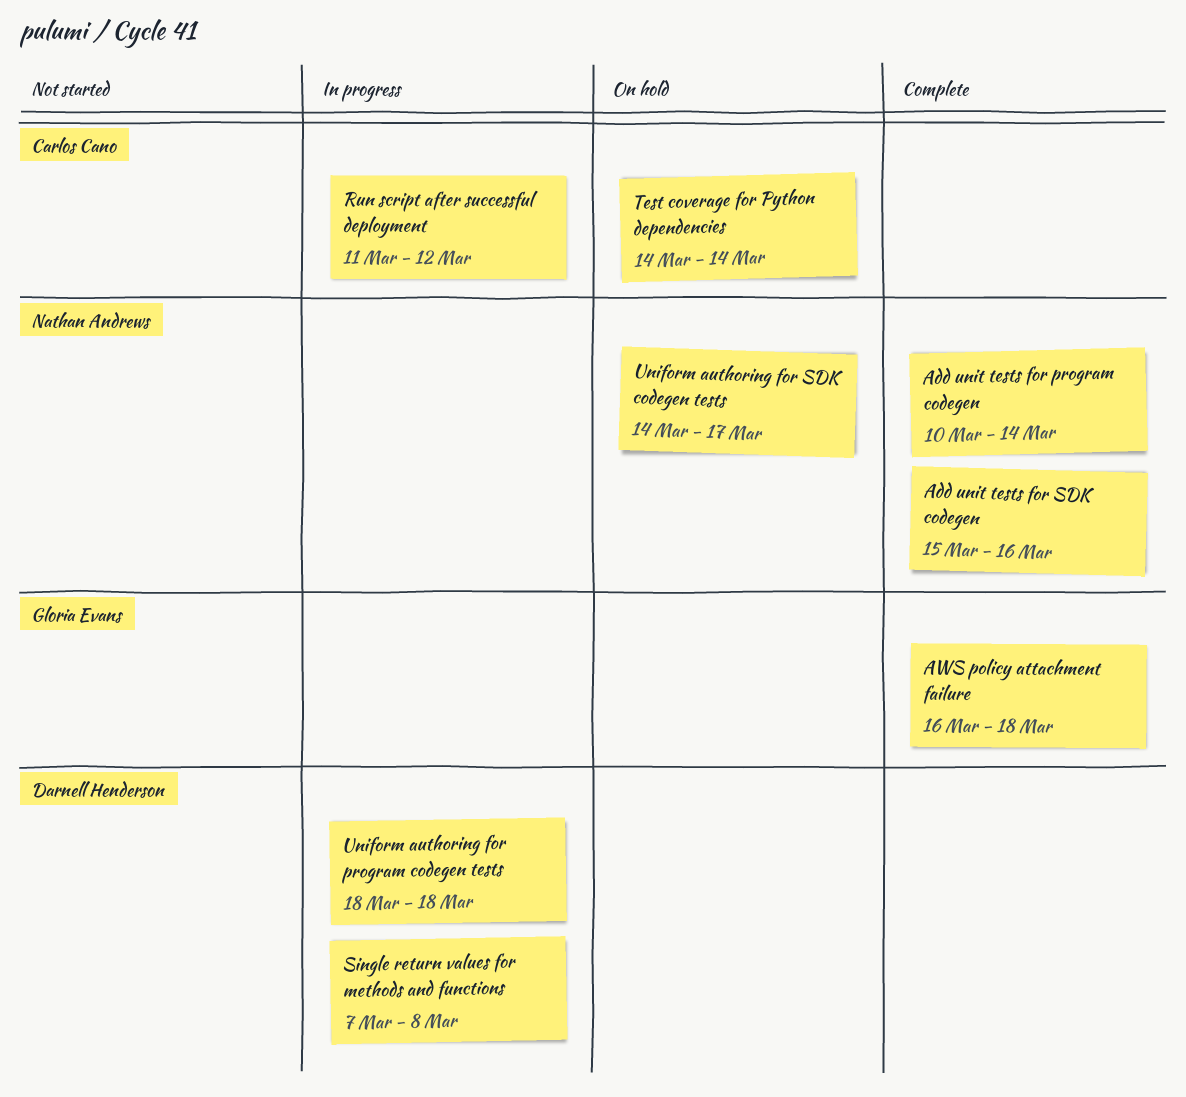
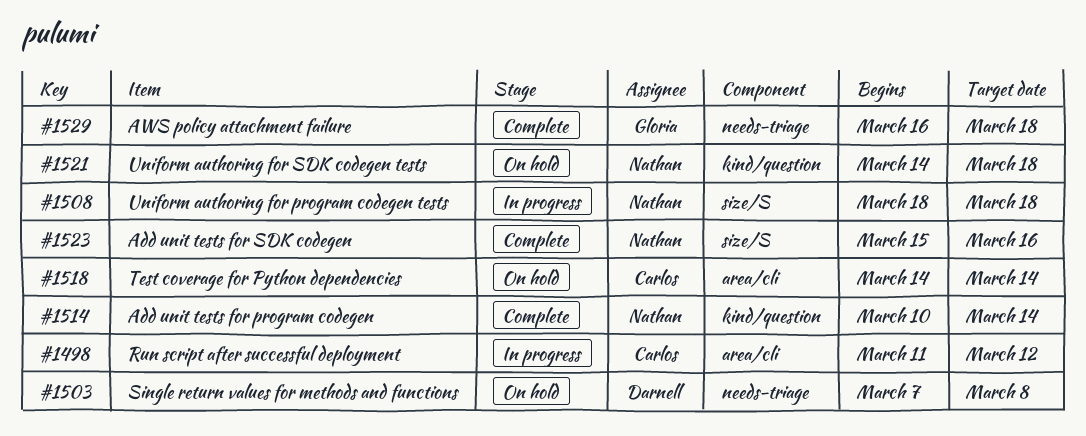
Single return values for methods and functions, status: In progress -> On hold
Uniform authoring for program codegen tests, owner: Darnell Henderson -> Nathan Andrews
Uniform authoring for SDK codegen tests, due: Mar 17 -> Mar 18

